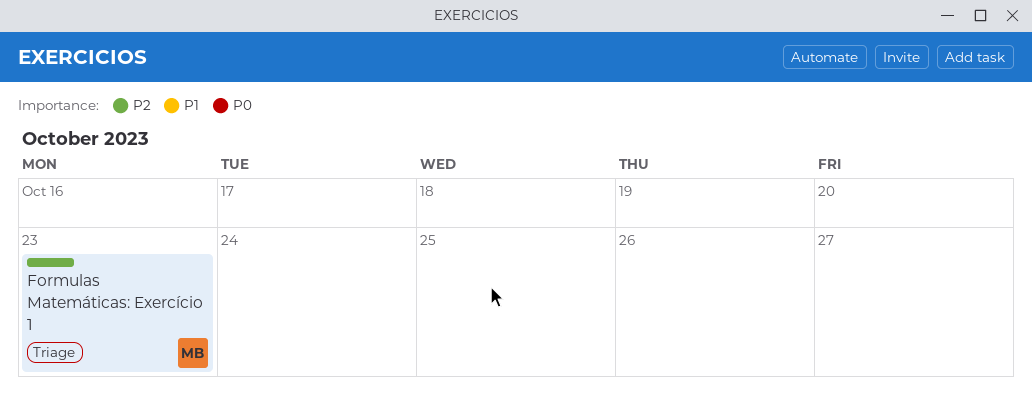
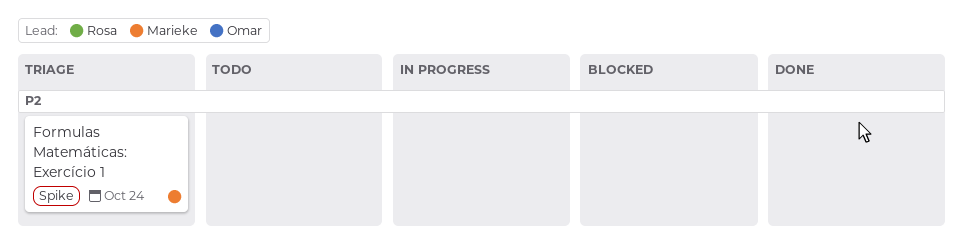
Formulas Matemáticas: Exercício 1, due: Oct 23 -> Oct 24

